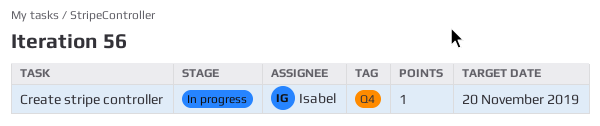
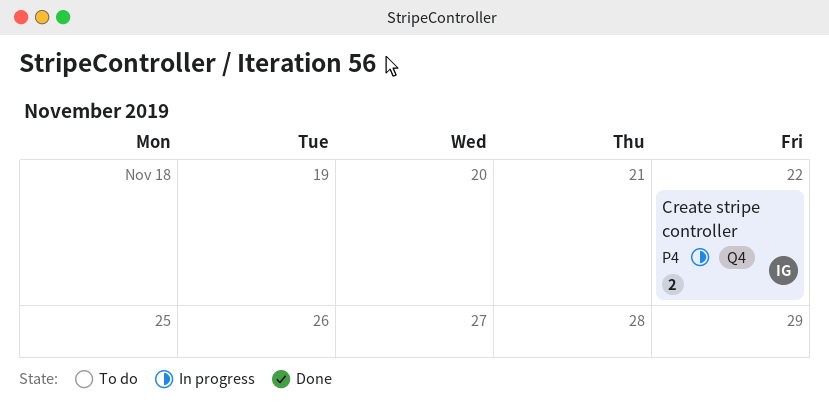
Create stripe controller, estimate: 1 -> 2
Create stripe controller, due: Nov 20 -> Nov 22

